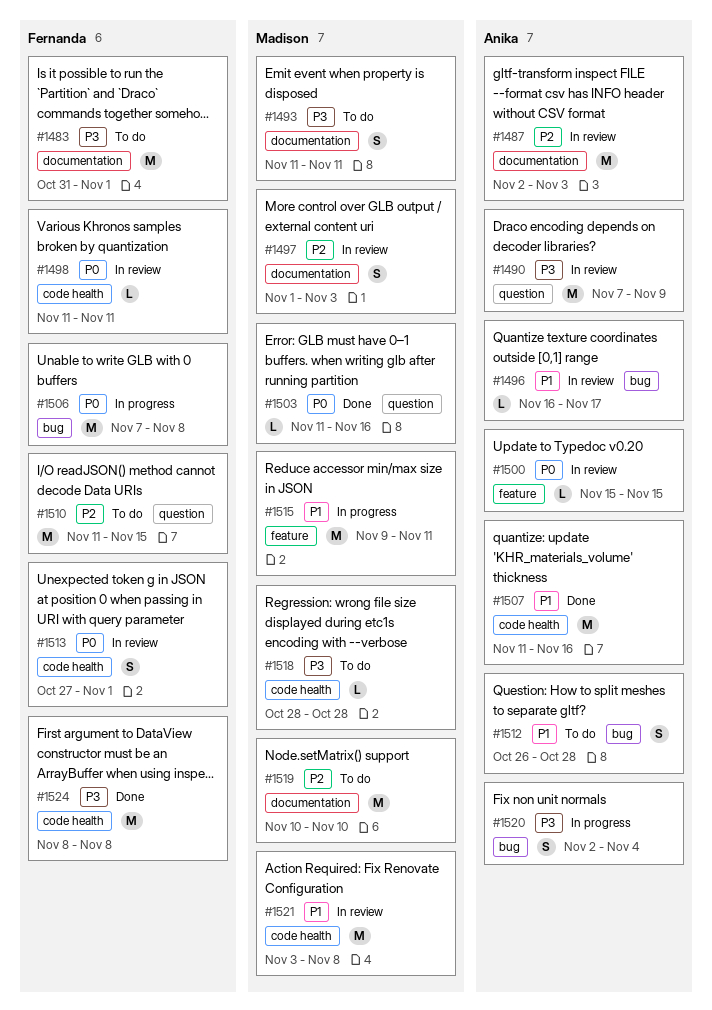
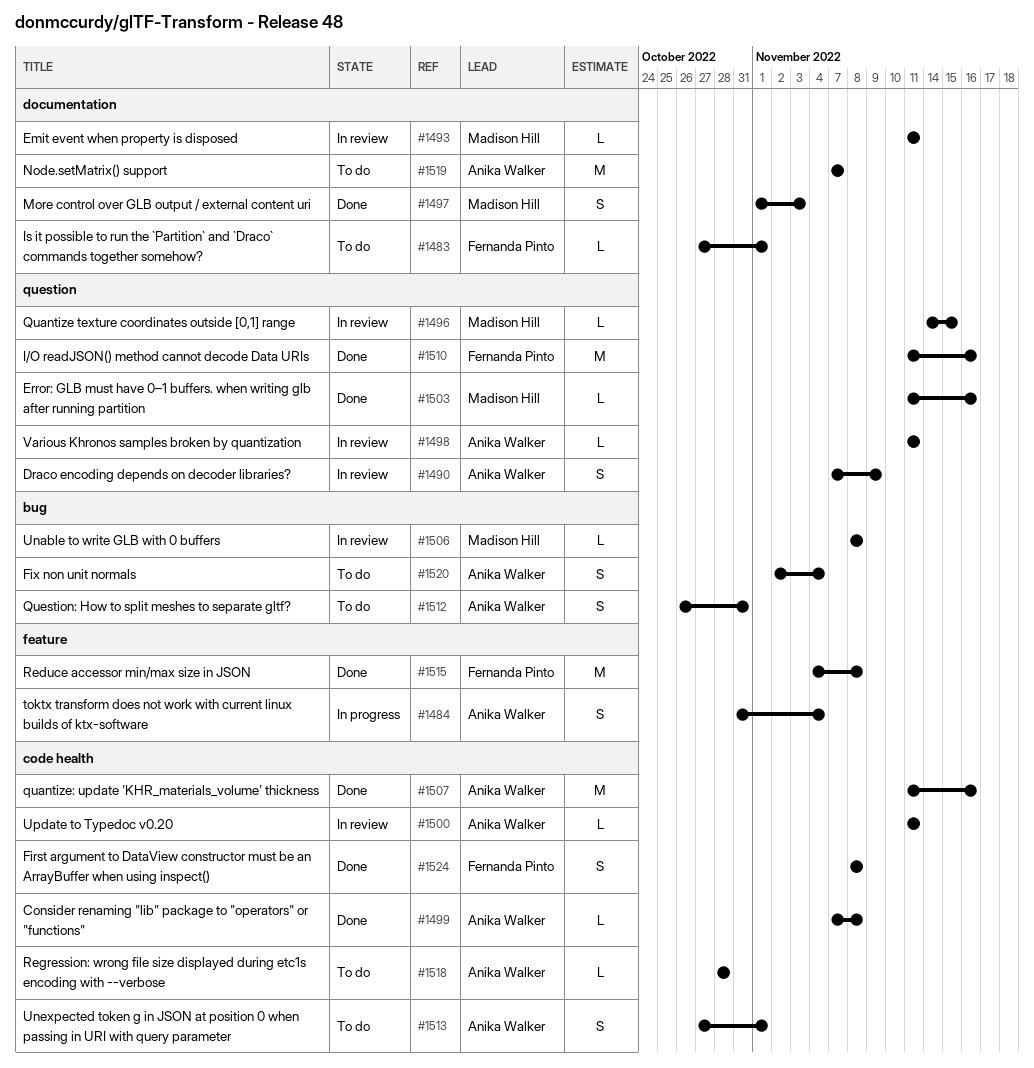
#1483, estimate: M -> L
#1483, start: Oct 31 -> Oct 27
#1484: none -> present
#1487: present -> none
#1490, estimate: M -> S
#1493, status: To do -> In review
#1493, estimate: S -> L
#1496, owner: Anika Walker -> Madison Hill
#1496, label: bug -> question
#1496, start: Nov 16 -> Nov 14
#1496, due: Nov 17 -> Nov 15
#1497, status: In review -> Done
#1498, owner: Fernanda Pinto -> Anika Walker
#1498, label: code health -> question
#1499: none -> present
#1500, label: feature -> code health
#1500, start: Nov 15 -> Nov 11
#1500, due: Nov 15 -> Nov 11
#1506, status: In progress -> In review
#1506, owner: Fernanda Pinto -> Madison Hill
#1506, estimate: M -> L
#1506, start: Nov 7 -> Nov 8
#1510, status: To do -> Done
#1510, due: Nov 15 -> Nov 16
#1512, due: Oct 28 -> Oct 31
#1513, status: In review -> To do
#1513, owner: Fernanda Pinto -> Anika Walker
#1515, status: In progress -> Done
#1515, owner: Madison Hill -> Fernanda Pinto
#1515, start: Nov 9 -> Nov 4
#1515, due: Nov 11 -> Nov 8
#1518, owner: Madison Hill -> Anika Walker
#1519, owner: Madison Hill -> Anika Walker
#1519, start: Nov 10 -> Nov 7
#1519, due: Nov 10 -> Nov 7
#1520, status: In progress -> To do
#1521: present -> none
#1524, estimate: M -> S

